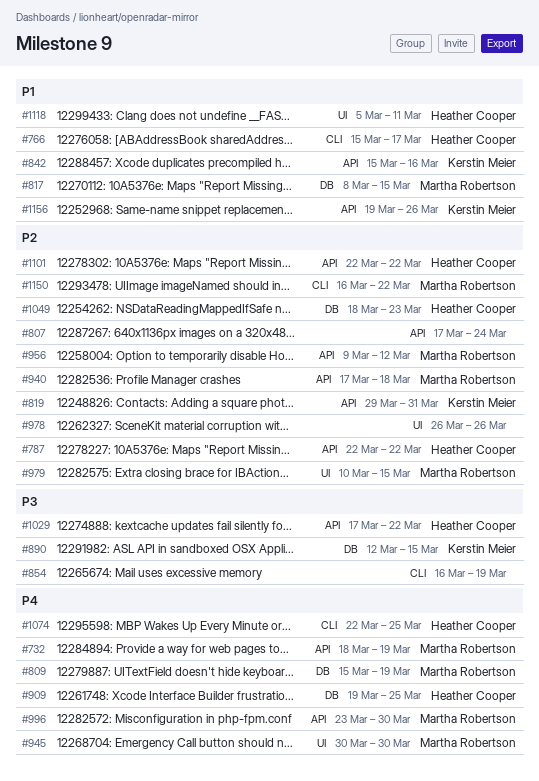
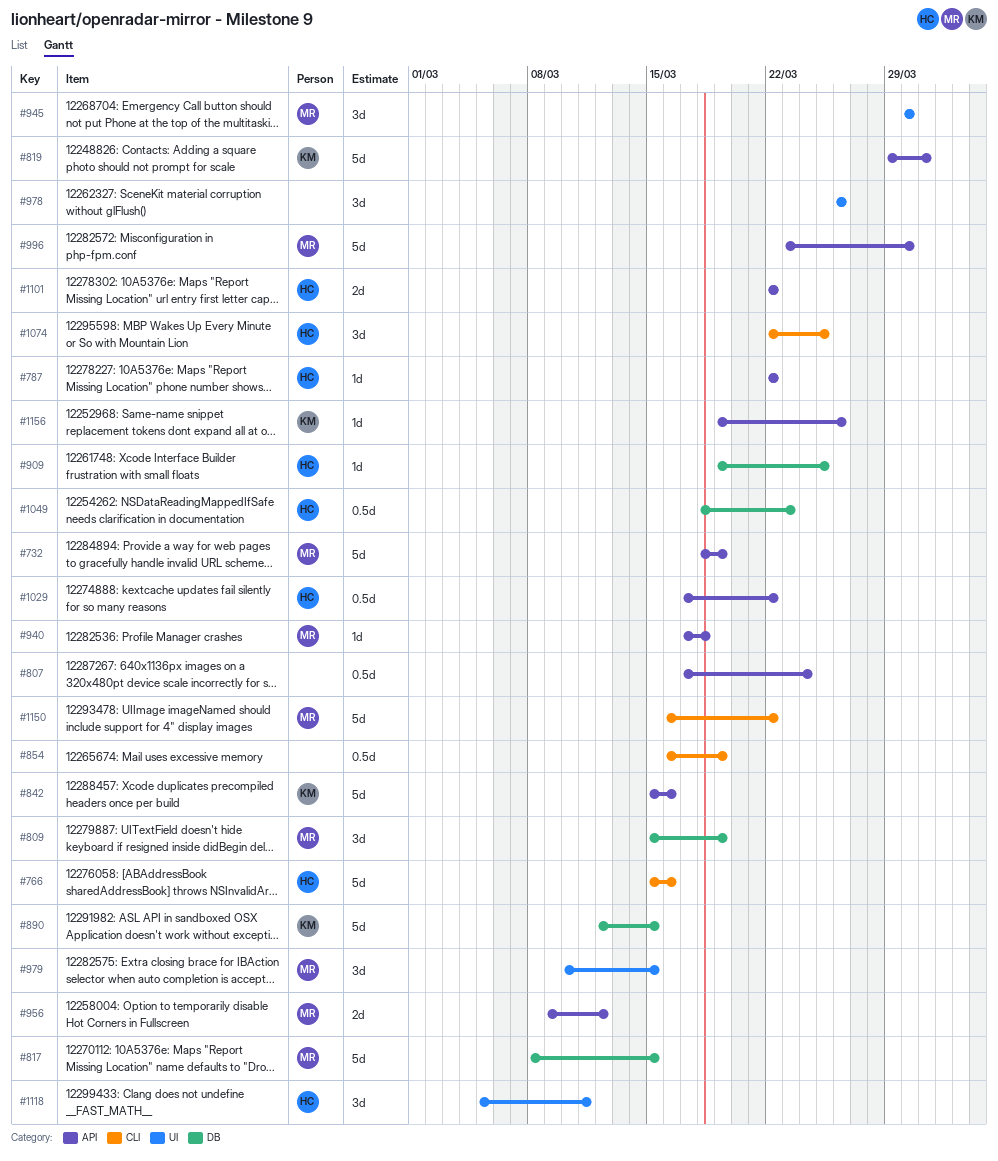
#766, due: Mar 17 -> Mar 16

